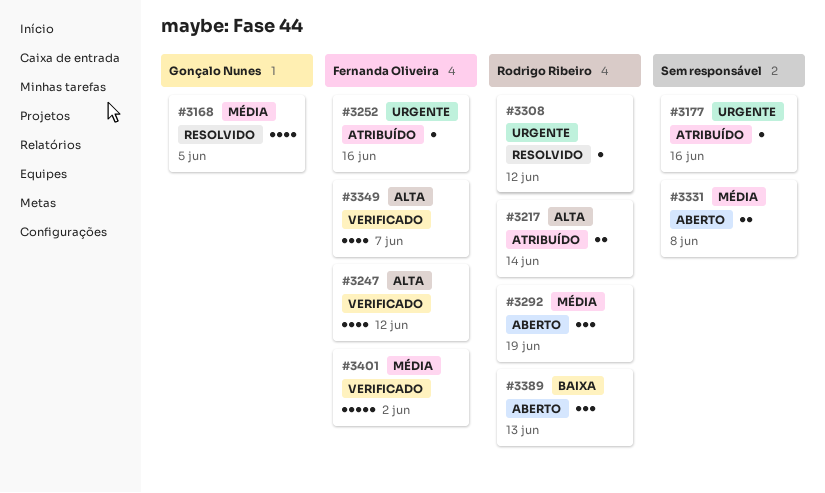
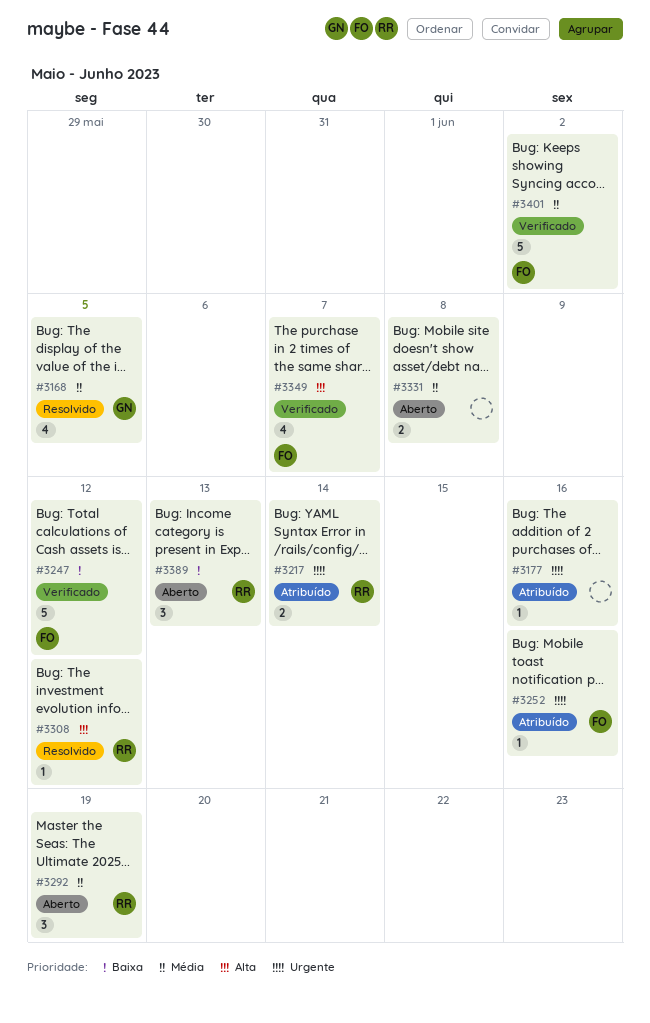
#3217, priority: Alta -> Urgente
#3247, priority: Alta -> Baixa
#3247, estimate: 4 -> 5
#3308, priority: Urgente -> Alta

